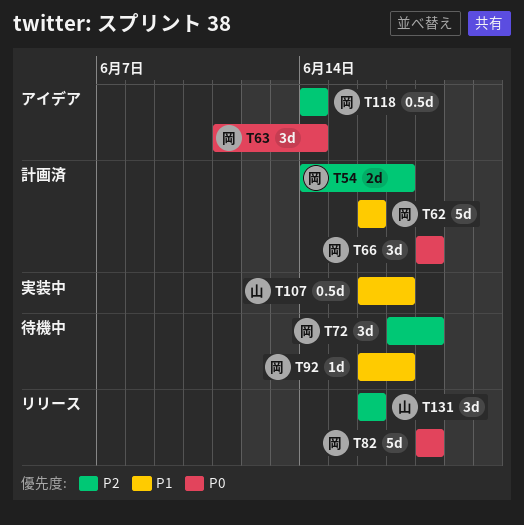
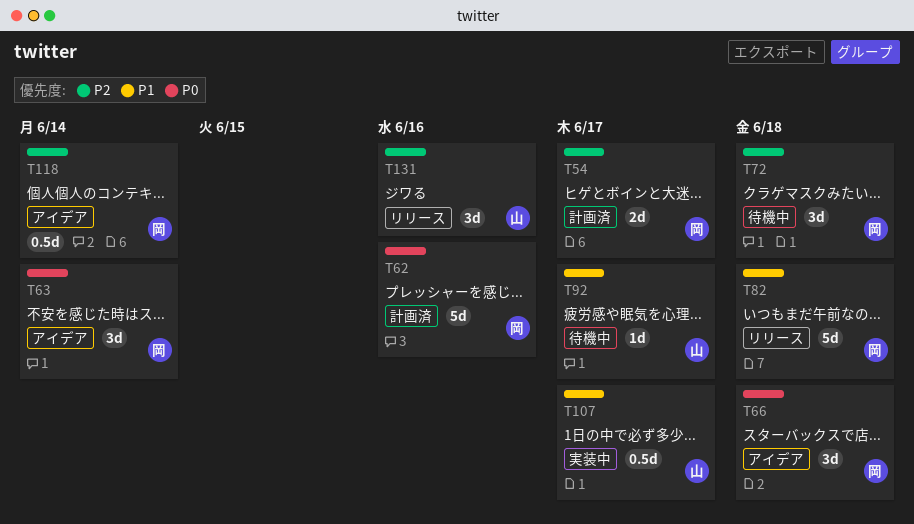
T62, priority: P1 -> P0
T66, status: 計画済 -> アイデア
T82, priority: P0 -> P1
T92, owner: 岡 -> 山

